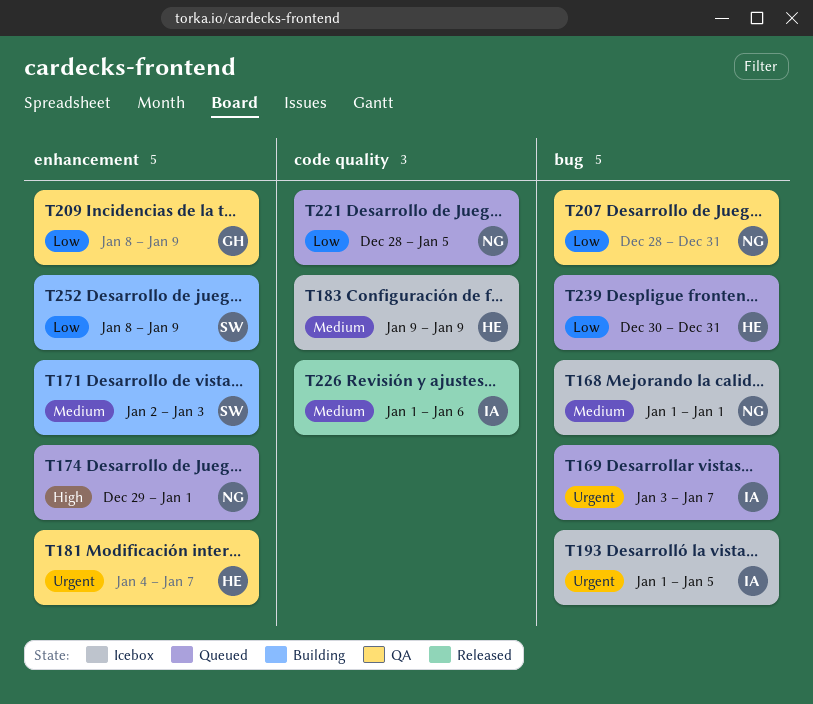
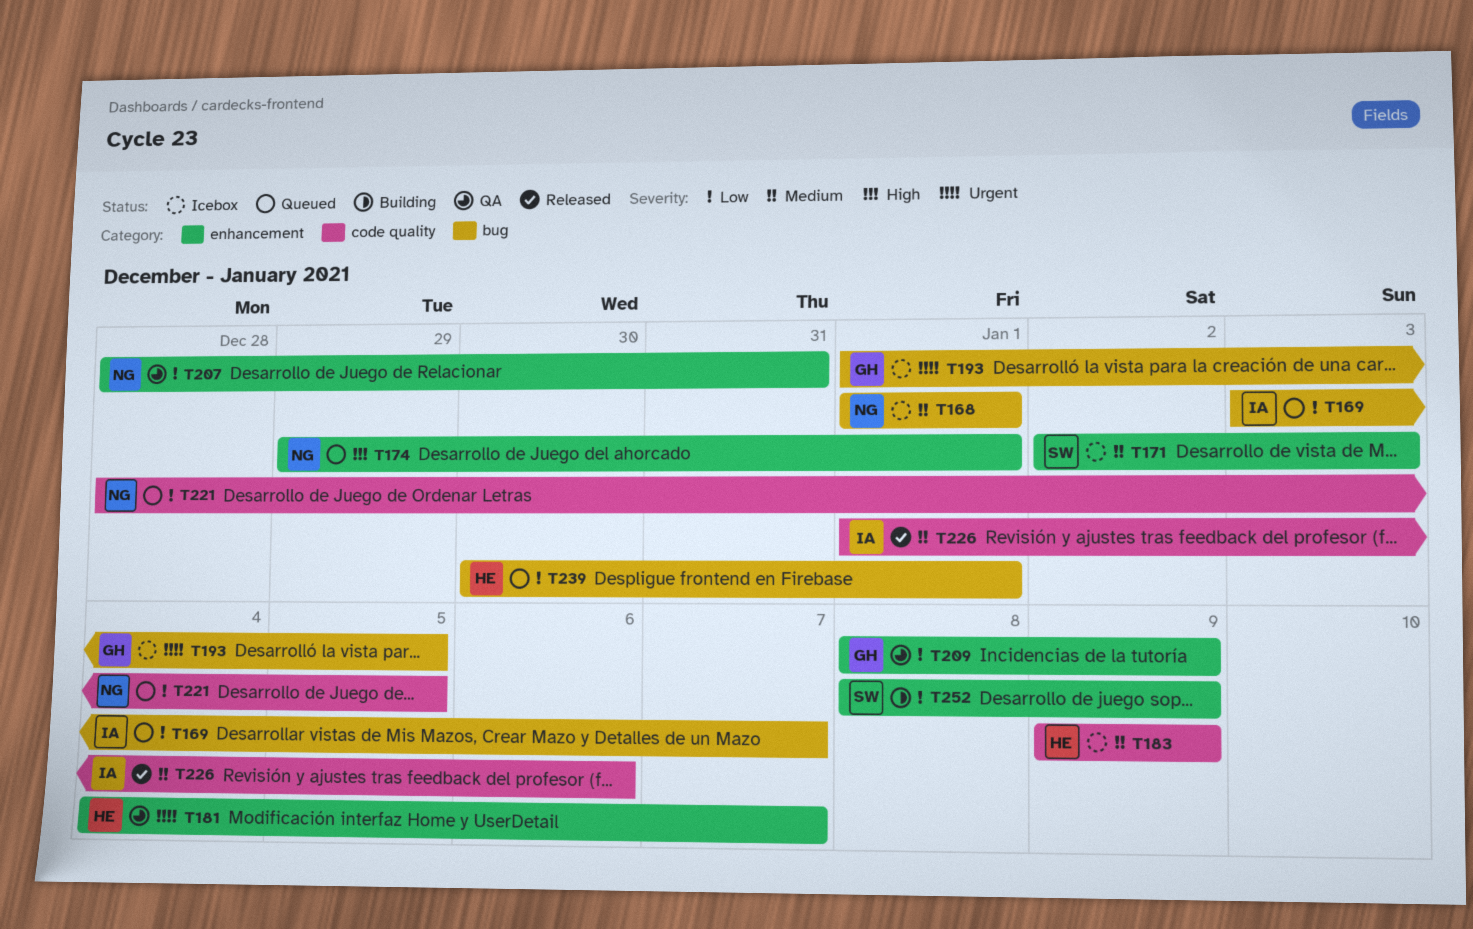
T169, priority: Urgent -> Low
T171, status: Building -> Icebox
T193, owner: IA -> GH
T207, label: bug -> enhancement
T239, due: Dec 31 -> Jan 1

